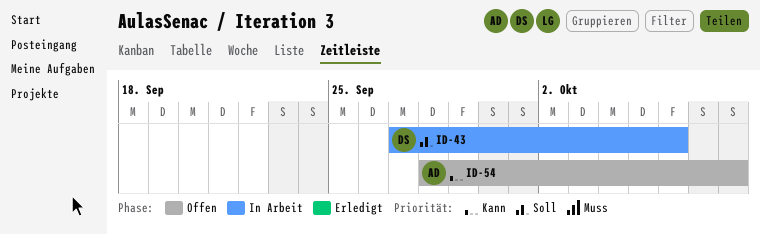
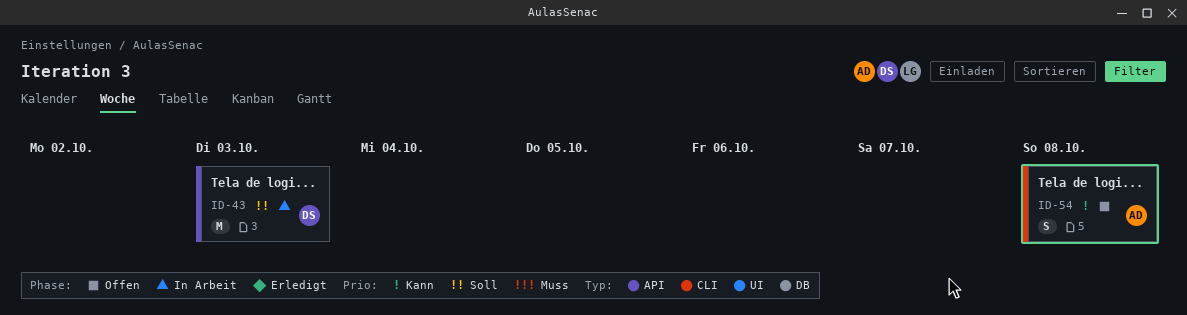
ID-43, due: Oct 6 -> Oct 3

